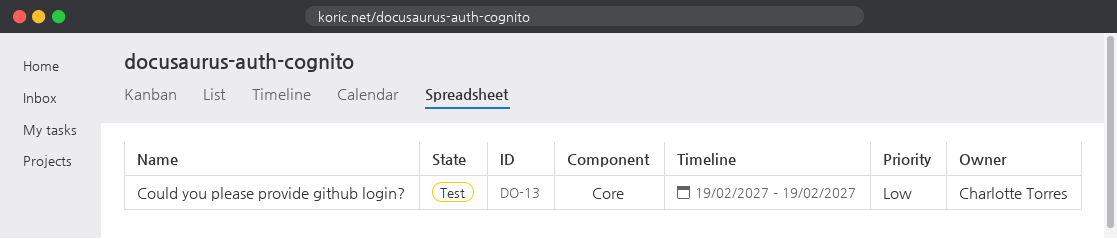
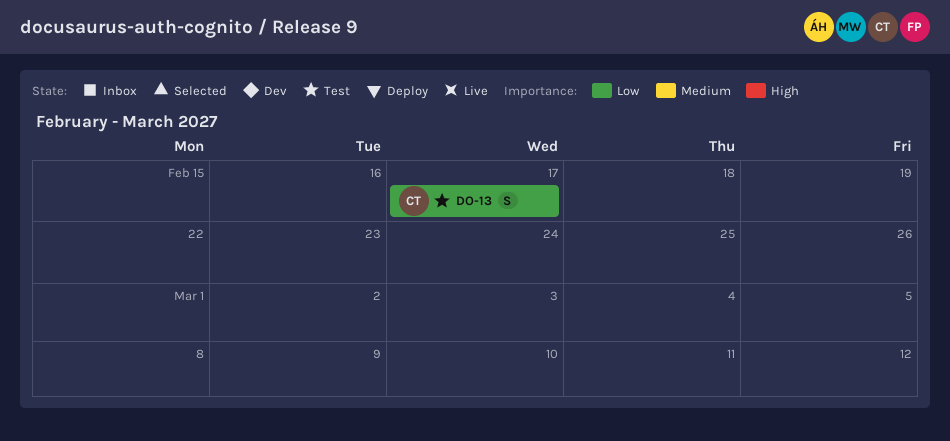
DO-13, start: Feb 19 -> Feb 17
DO-13, due: Feb 19 -> Feb 17

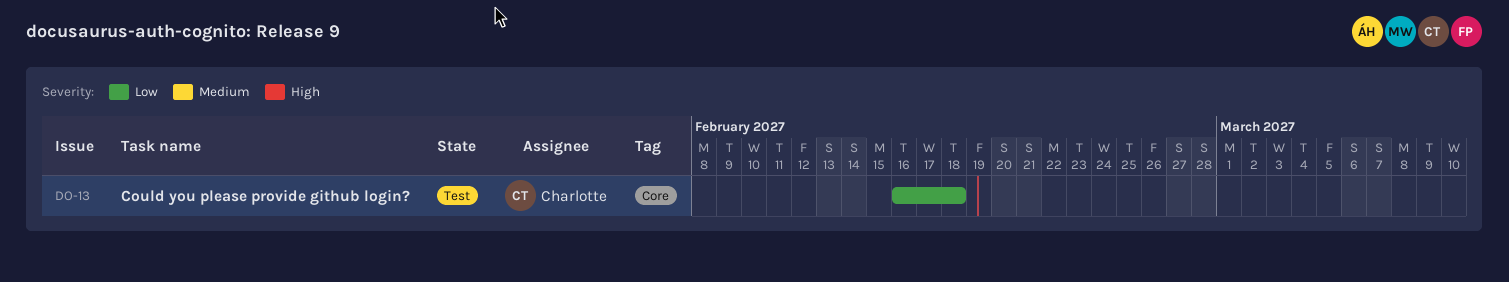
DO-13, start: Feb 17 -> Feb 16
DO-13, due: Feb 17 -> Feb 18

